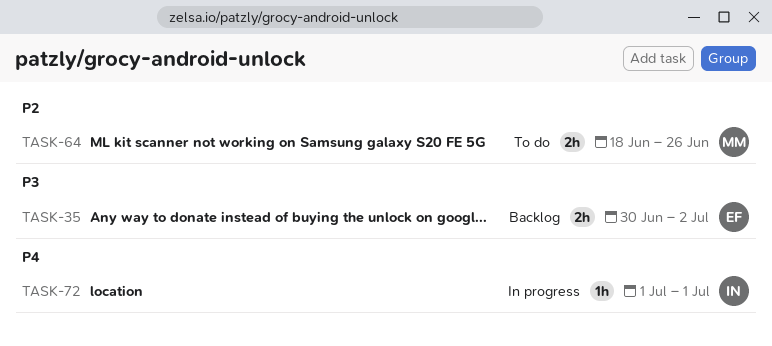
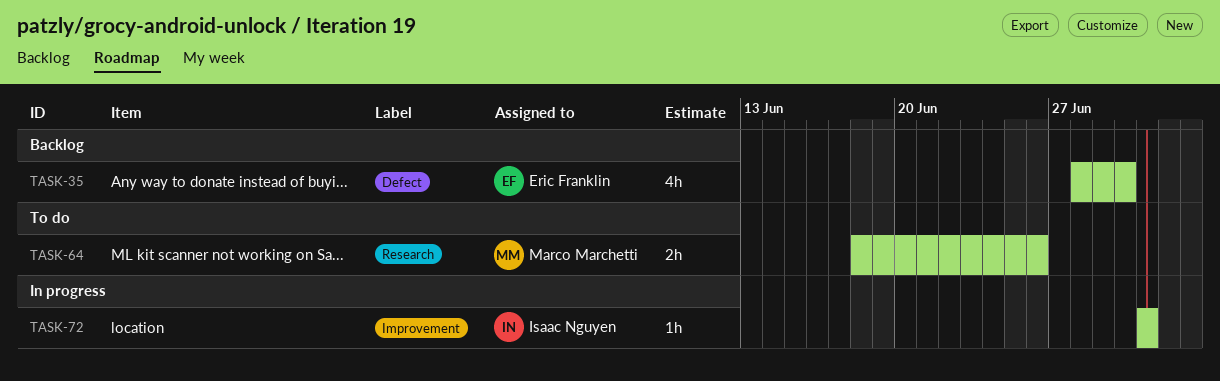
TASK-35, estimate: 2h -> 4h
TASK-35, start: Jun 30 -> Jun 28
TASK-35, due: Jul 2 -> Jun 30

